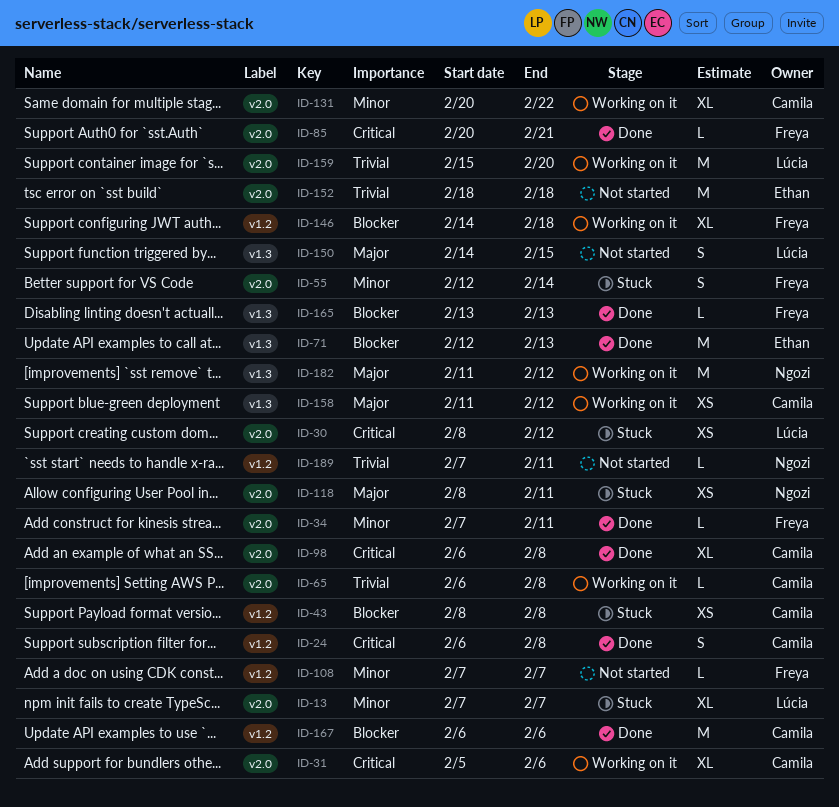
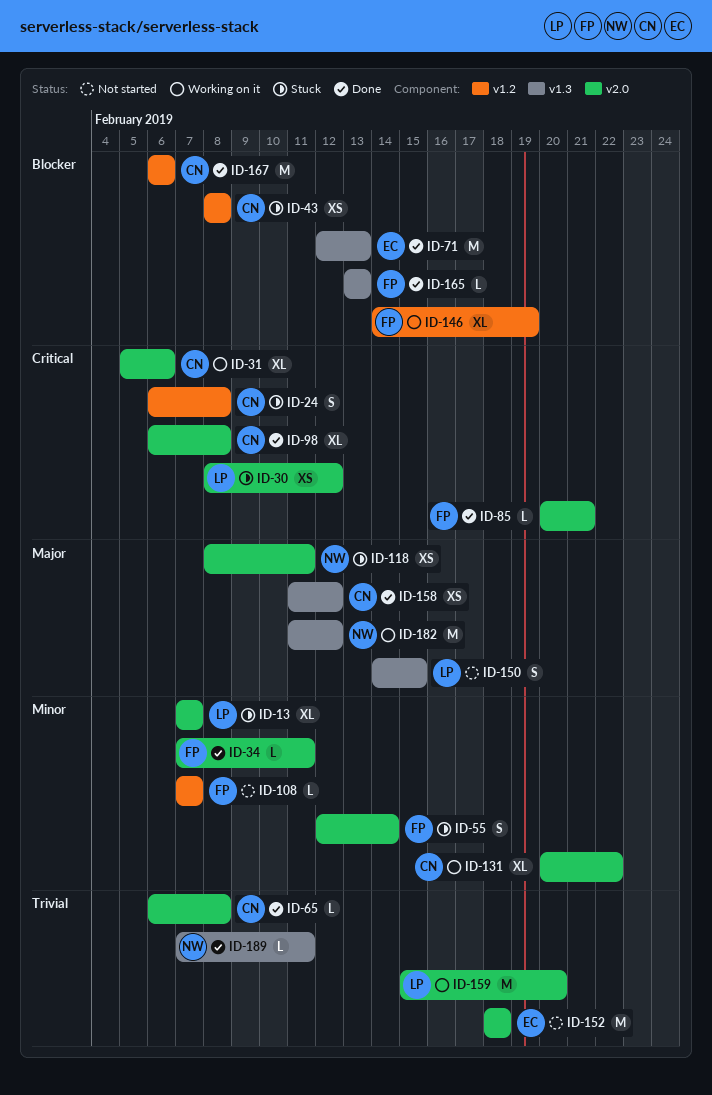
ID-24, status: Done -> Stuck
ID-65, status: Working on it -> Done
ID-146, due: Feb 18 -> Feb 19
ID-158, status: Working on it -> Done
ID-189, status: Not started -> Done
ID-189, label: v1.2 -> v1.3

